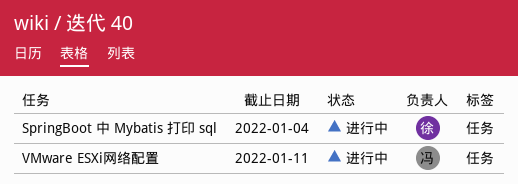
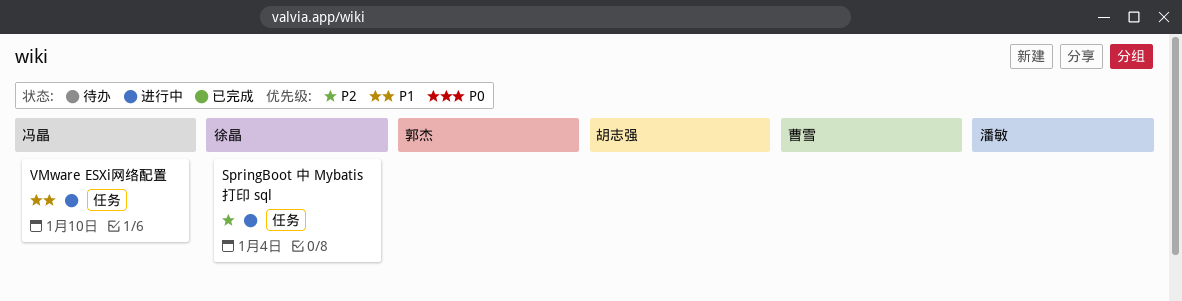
VMware ESXi网络配置, due: Jan 11 -> Jan 10

